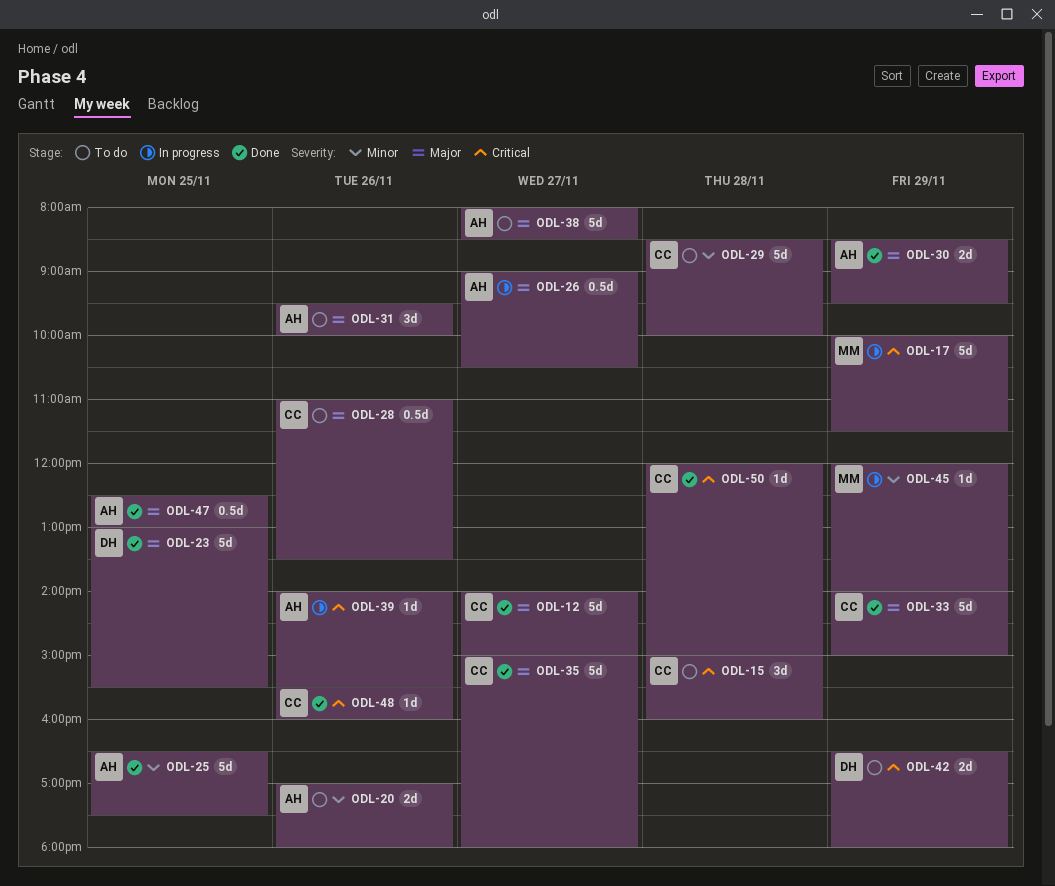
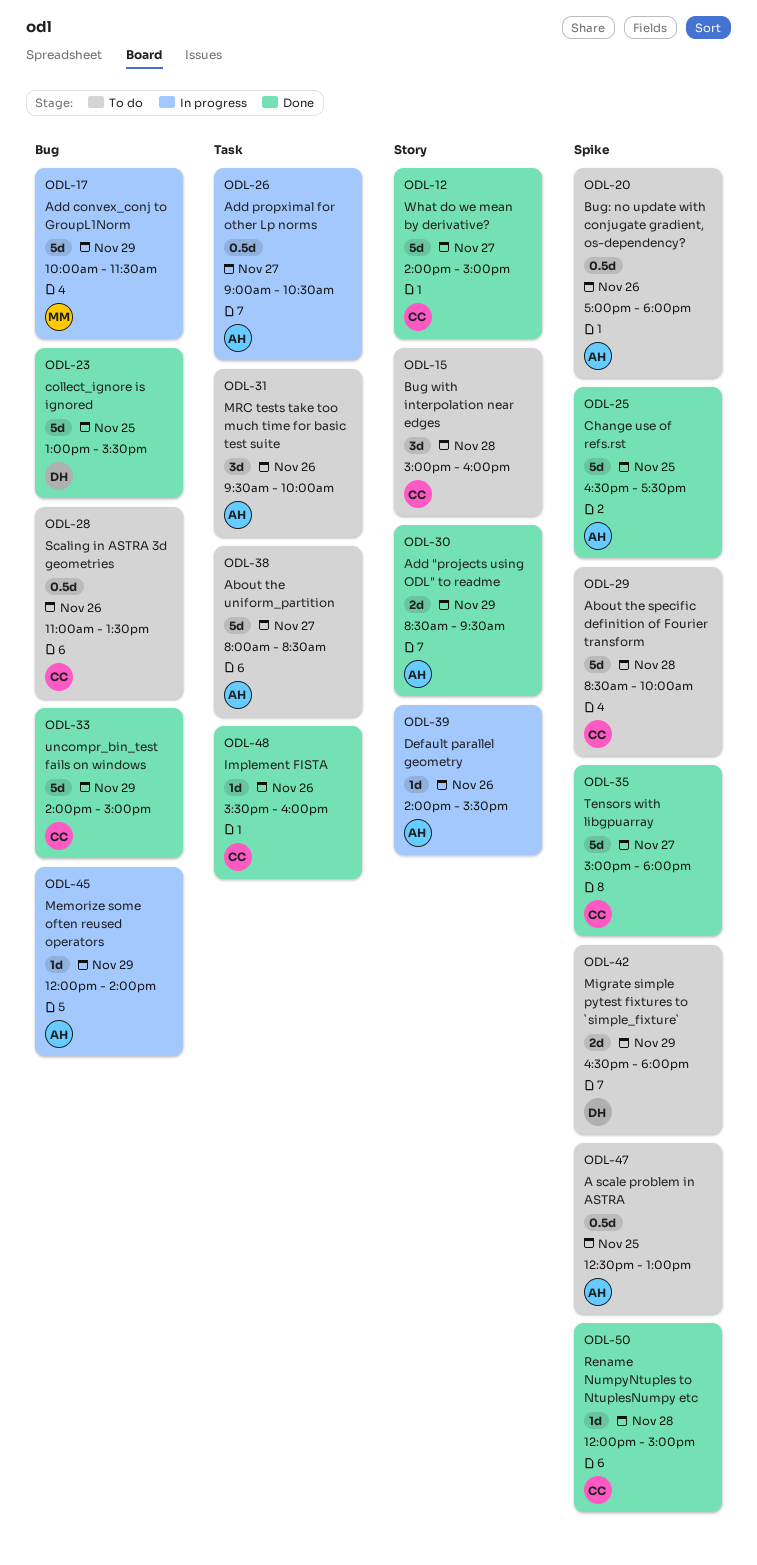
ODL-20, estimate: 2d -> 0.5d
ODL-45, owner: MM -> AH
ODL-47, status: Done -> To do

